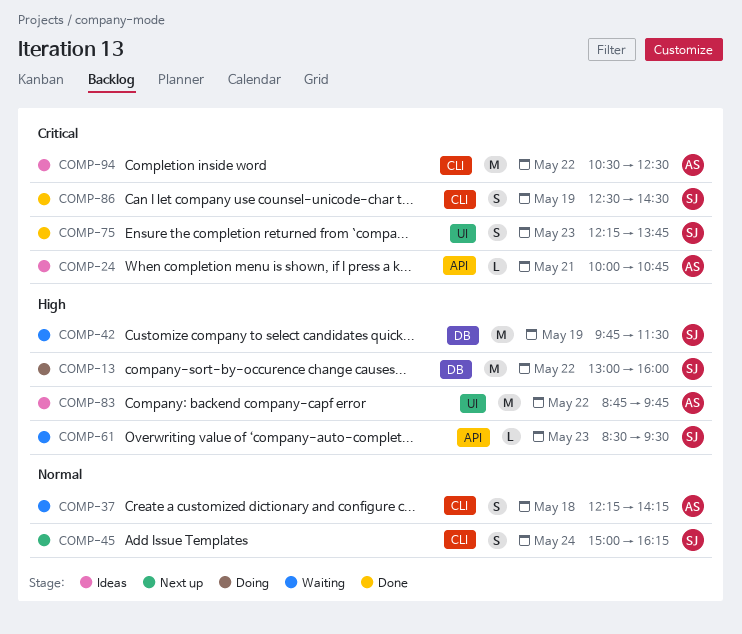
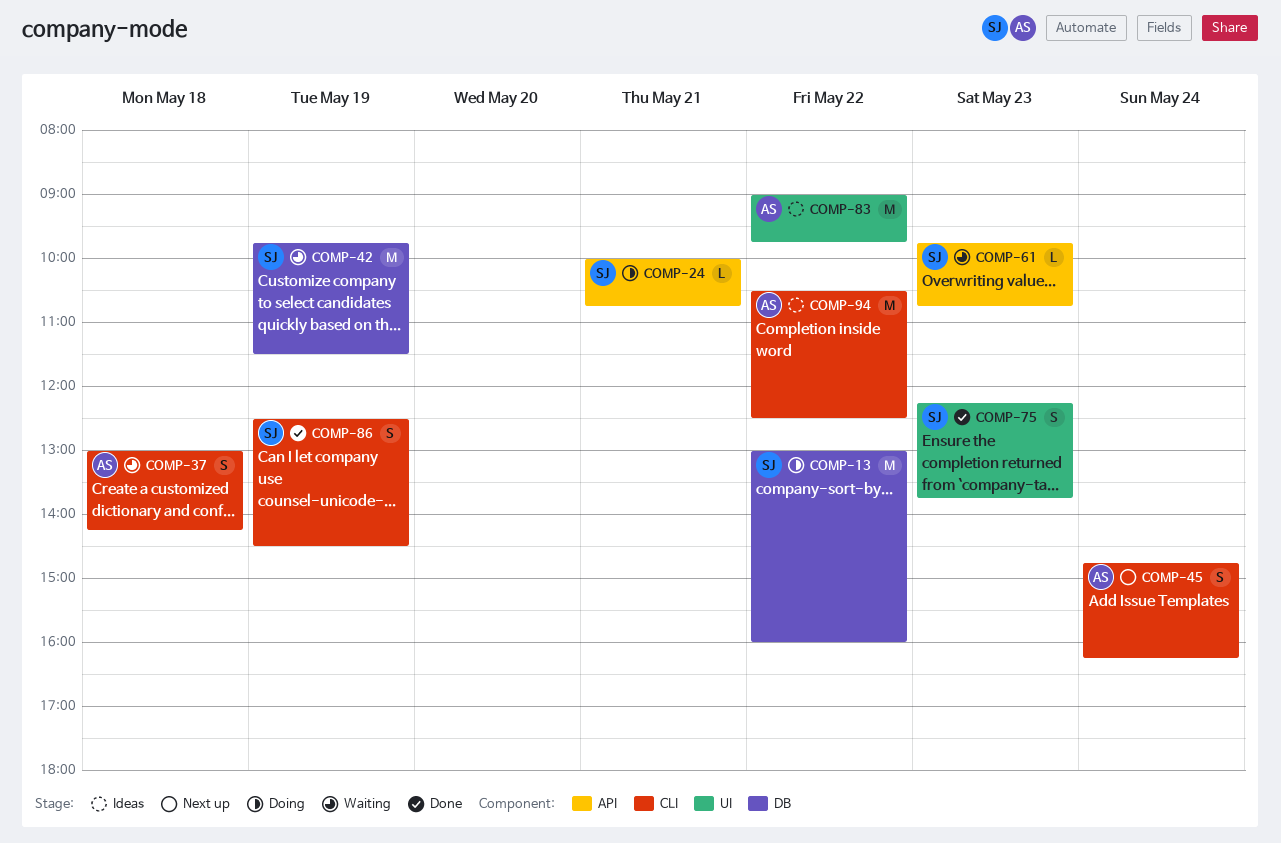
COMP-24, status: Ideas -> Doing
COMP-24, owner: AS -> SJ
COMP-37, begins: 12:15 -> 13:00
COMP-45, owner: SJ -> AS
COMP-45, begins: 15:00 -> 14:45
COMP-61, begins: 08:30 -> 09:45
COMP-61, ends: 09:30 -> 10:45
COMP-83, begins: 08:45 -> 09:00

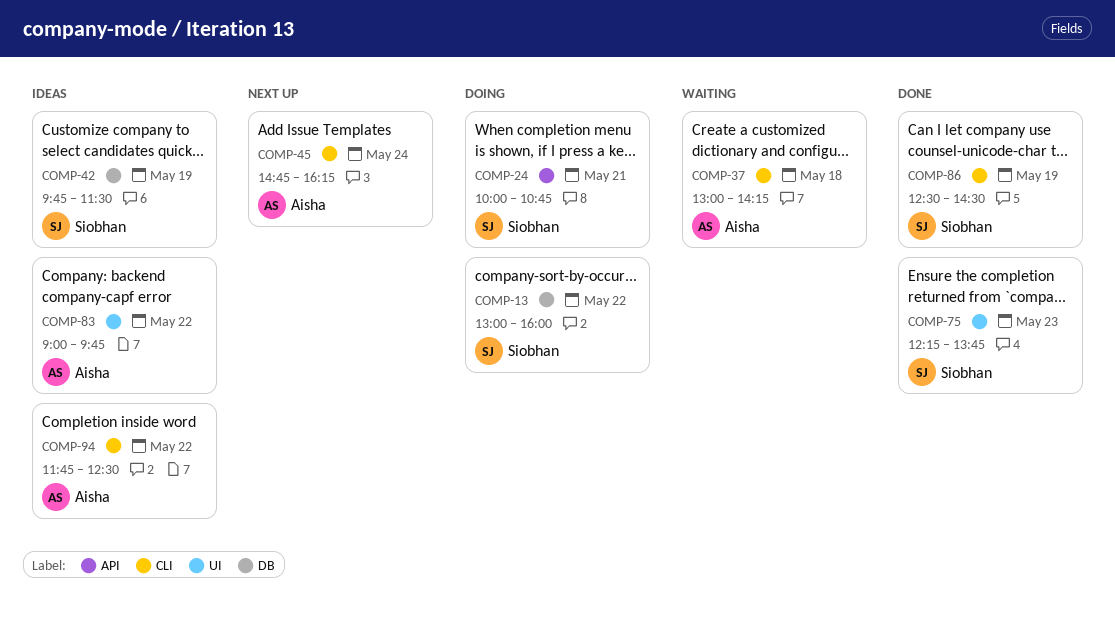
COMP-42, status: Waiting -> Ideas
COMP-61: present -> none
COMP-94, begins: 10:30 -> 11:45

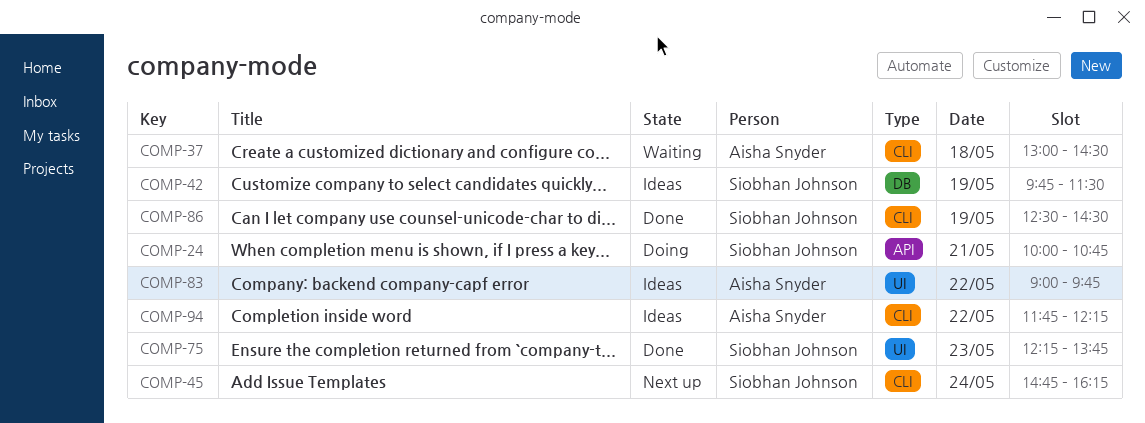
COMP-13: present -> none
COMP-37, ends: 14:15 -> 14:30
COMP-45, owner: Aisha Snyder -> Siobhan Johnson
COMP-94, ends: 12:30 -> 12:15

